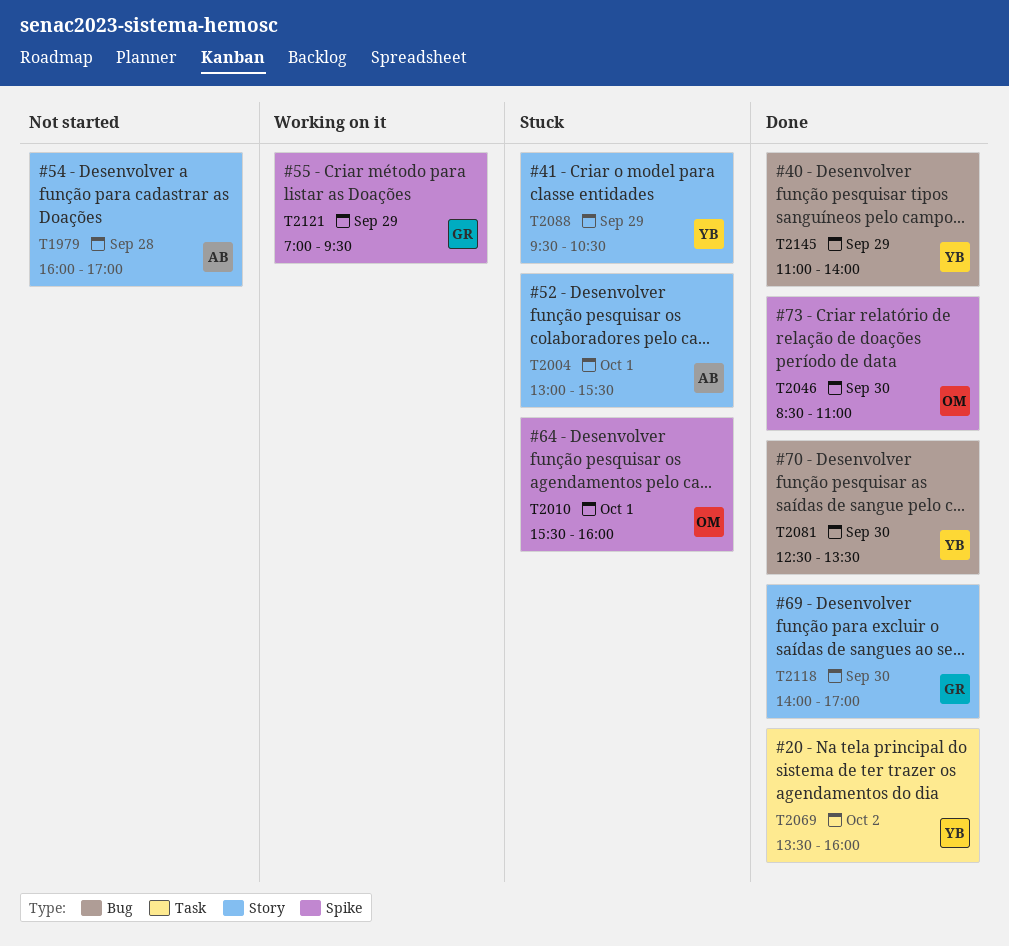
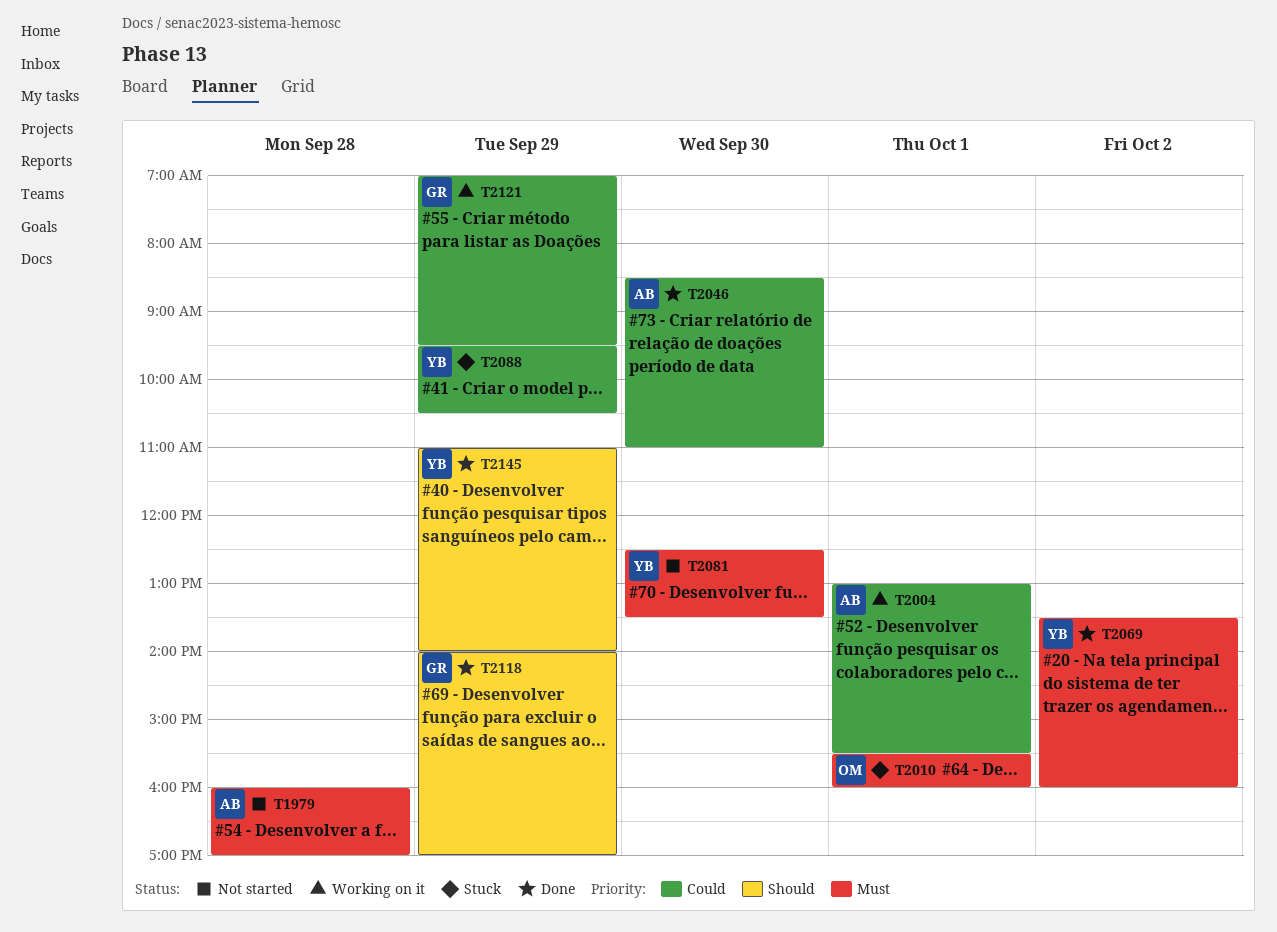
T2004, status: Stuck -> Working on it
T2046, owner: OM -> AB
T2081, status: Done -> Not started
T2118, day: Sep 30 -> Sep 29

